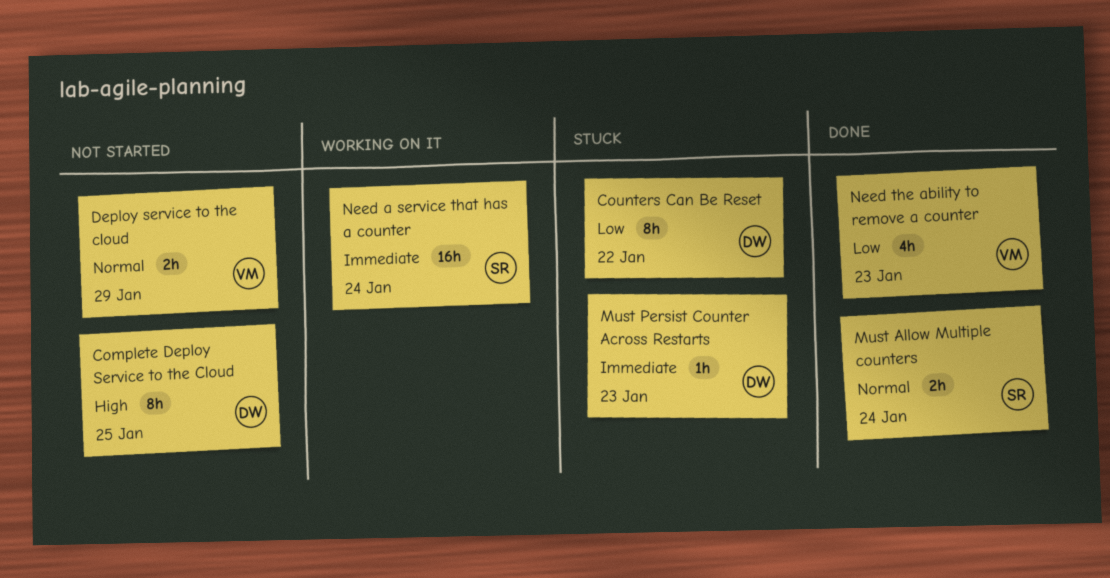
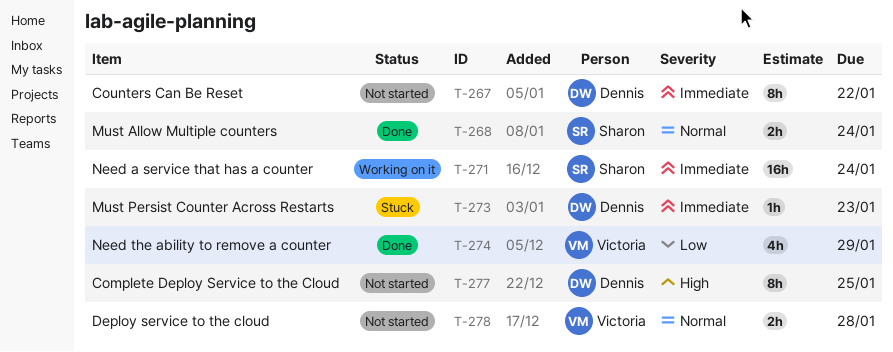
Counters Can Be Reset, status: Stuck -> Not started
Counters Can Be Reset, priority: Low -> Immediate
Deploy service to the cloud, due: Jan 29 -> Jan 28
Need the ability to remove a counter, due: Jan 23 -> Jan 29

